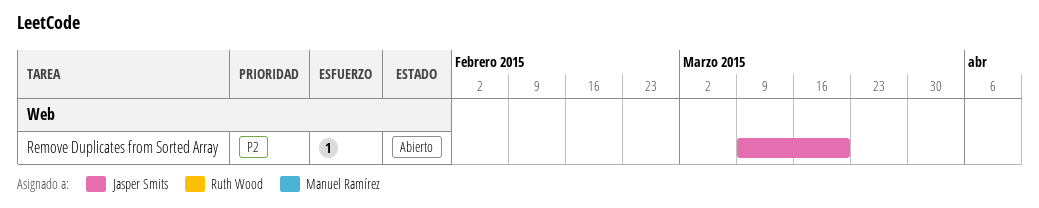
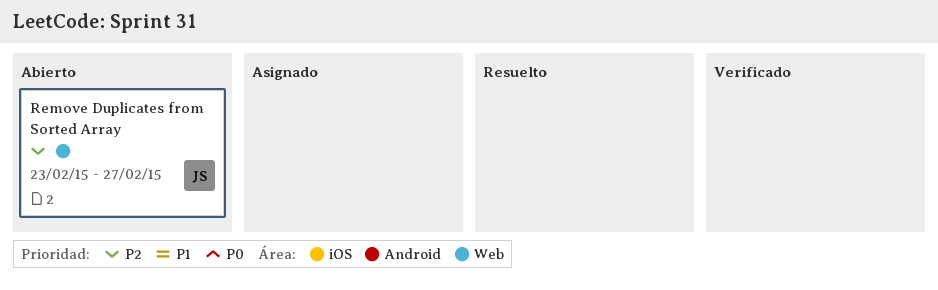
Remove Duplicates from Sorted Array, start: Mar 9 -> Feb 23
Remove Duplicates from Sorted Array, due: Mar 20 -> Feb 27

